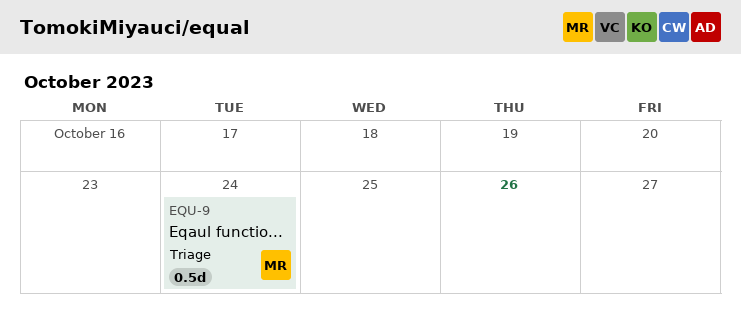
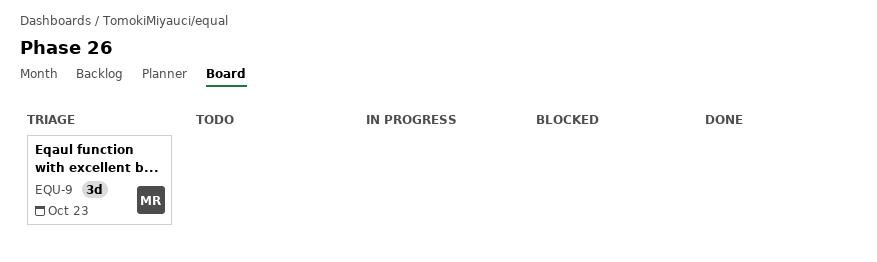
EQU-9, estimate: 0.5d -> 3d
EQU-9, due: Oct 24 -> Oct 23

